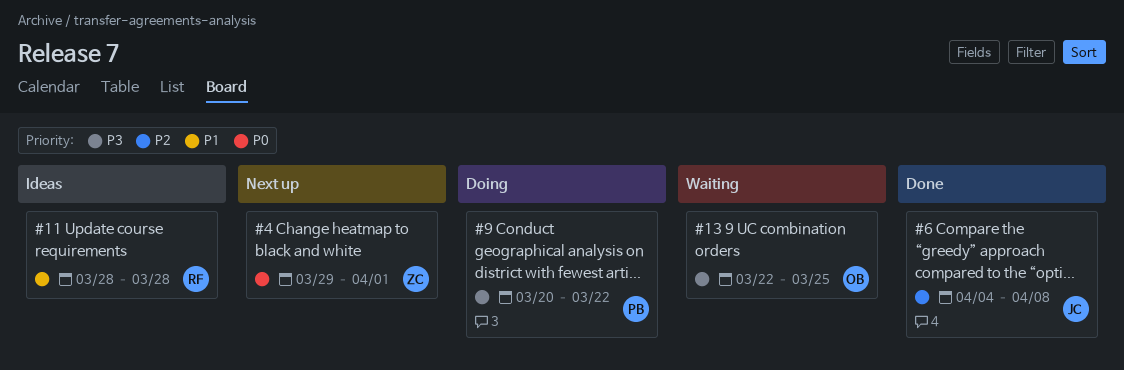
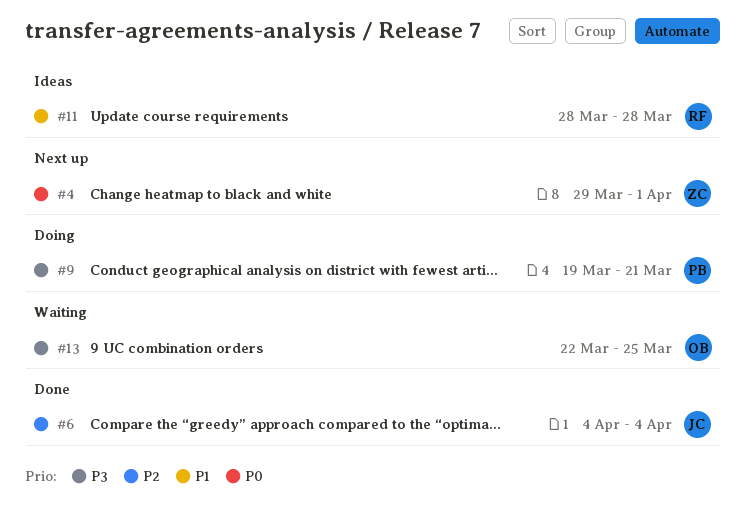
#6, due: Apr 8 -> Apr 4
#9, start: Mar 20 -> Mar 19
#9, due: Mar 22 -> Mar 21

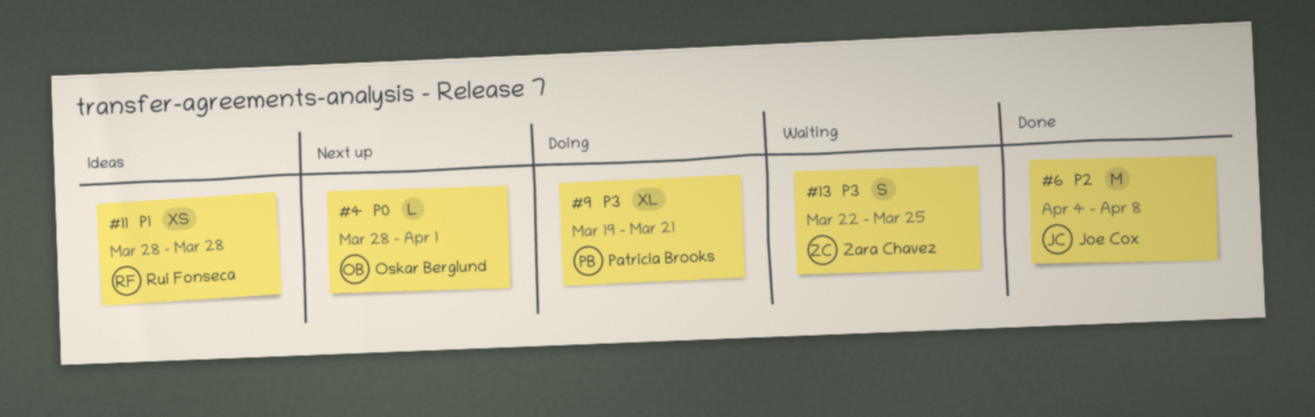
#4, owner: Zara Chavez -> Oskar Berglund
#4, start: Mar 29 -> Mar 28
#6, due: Apr 4 -> Apr 8
#13, owner: Oskar Berglund -> Zara Chavez

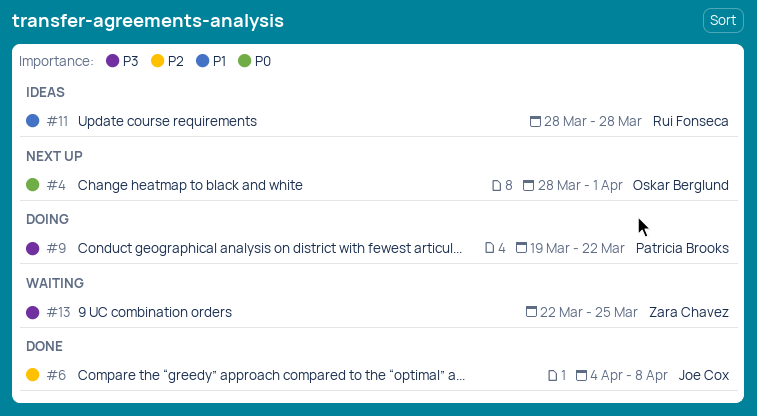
#9, due: Mar 21 -> Mar 22

